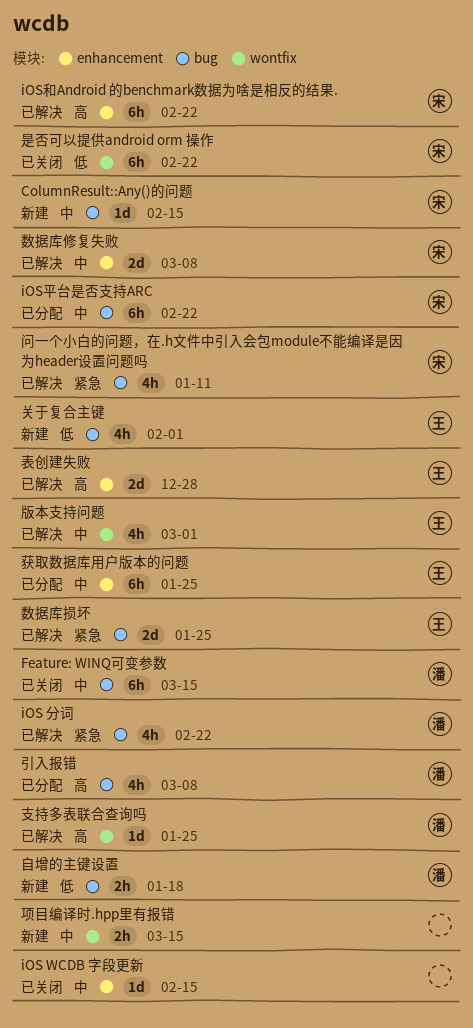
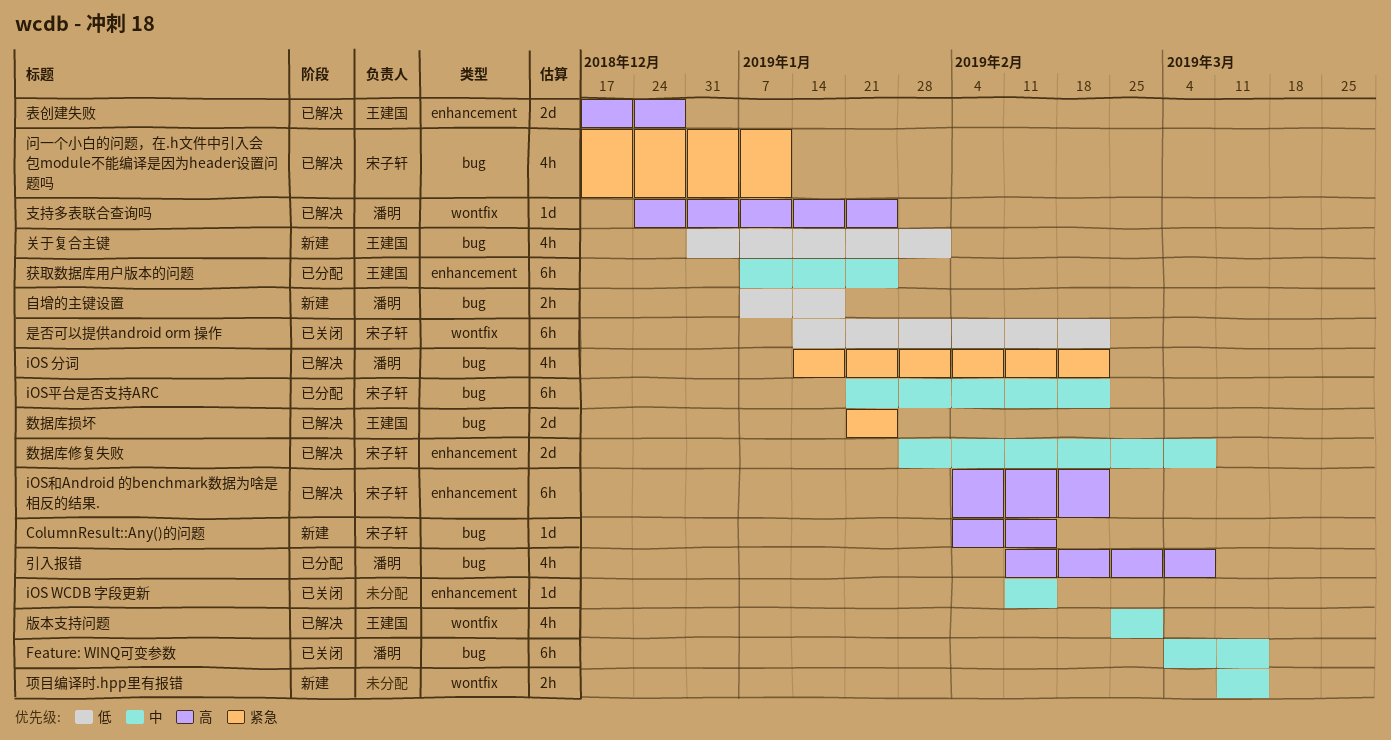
ColumnResult::Any()的问题, priority: 中 -> 高

